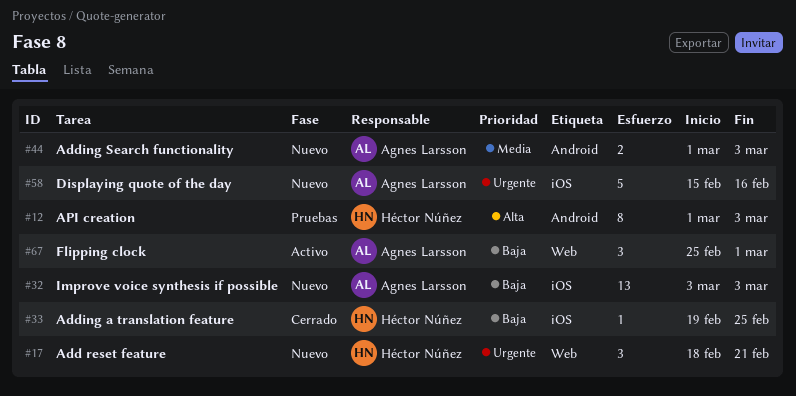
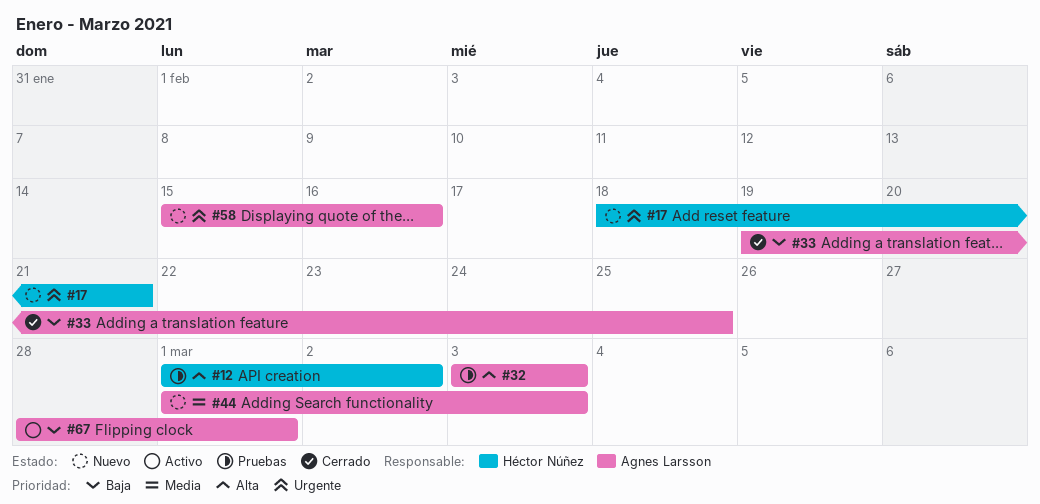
#12, due: Mar 3 -> Mar 2
#32, status: Nuevo -> Pruebas
#32, priority: Baja -> Alta
#33, owner: Héctor Núñez -> Agnes Larsson
#67, start: Feb 25 -> Feb 28

